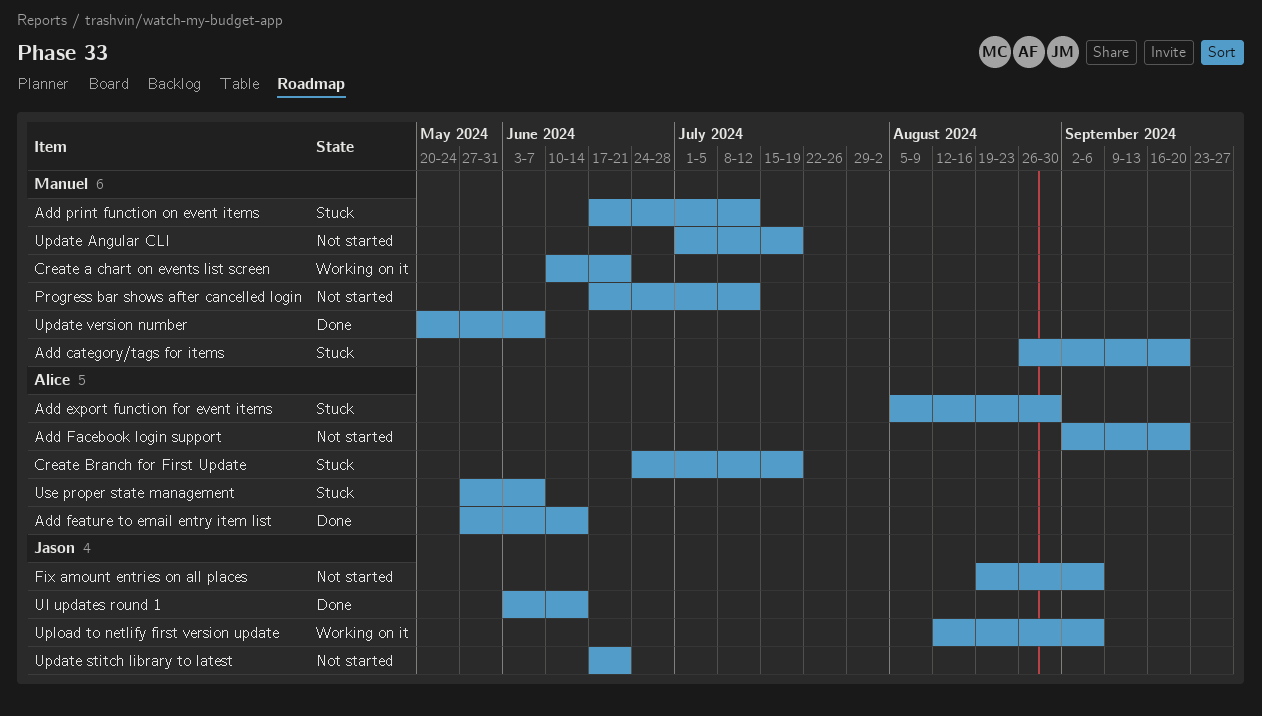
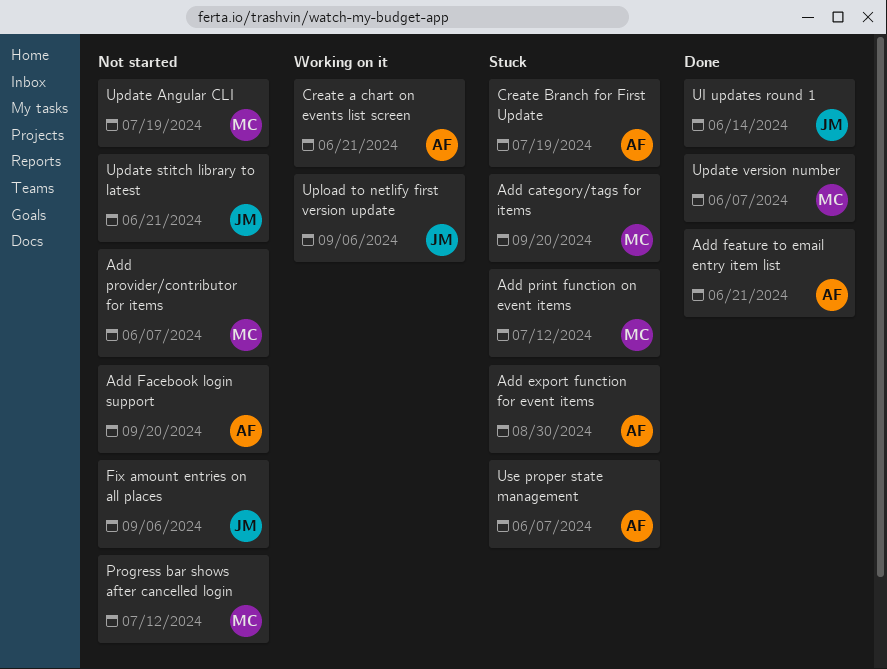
Add feature to email entry item list, due: Jun 14 -> Jun 21
Add provider/contributor for items: none -> present
Create a chart on events list screen, owner: Manuel -> Alice

